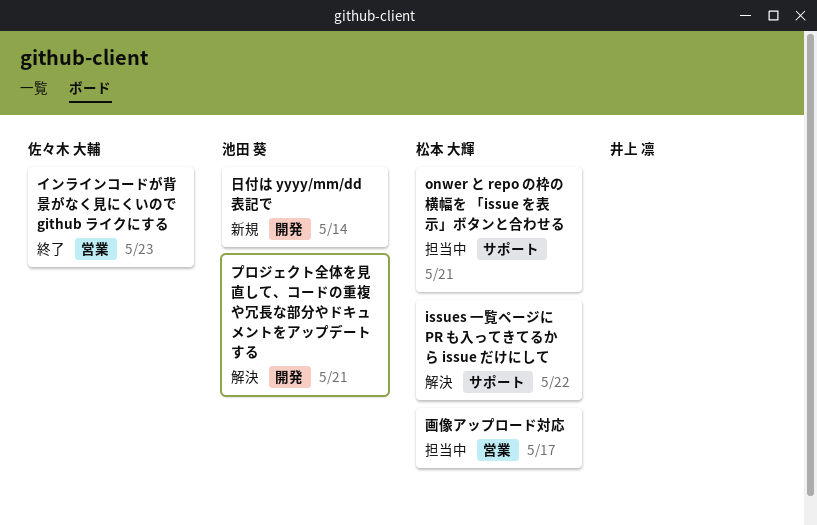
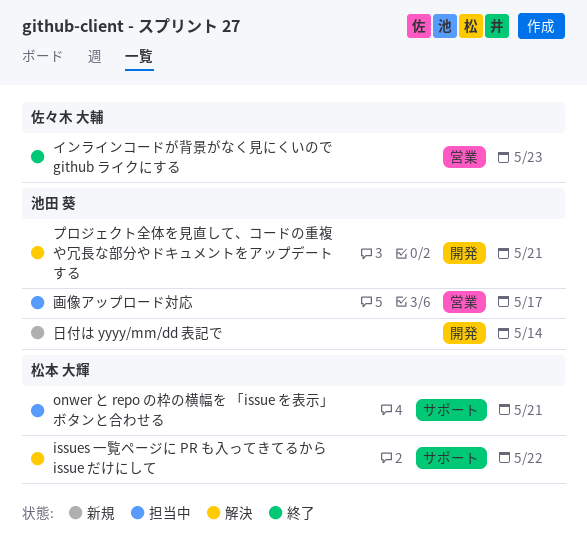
画像アップロード対応, owner: 松本 大輝 -> 池田 葵

